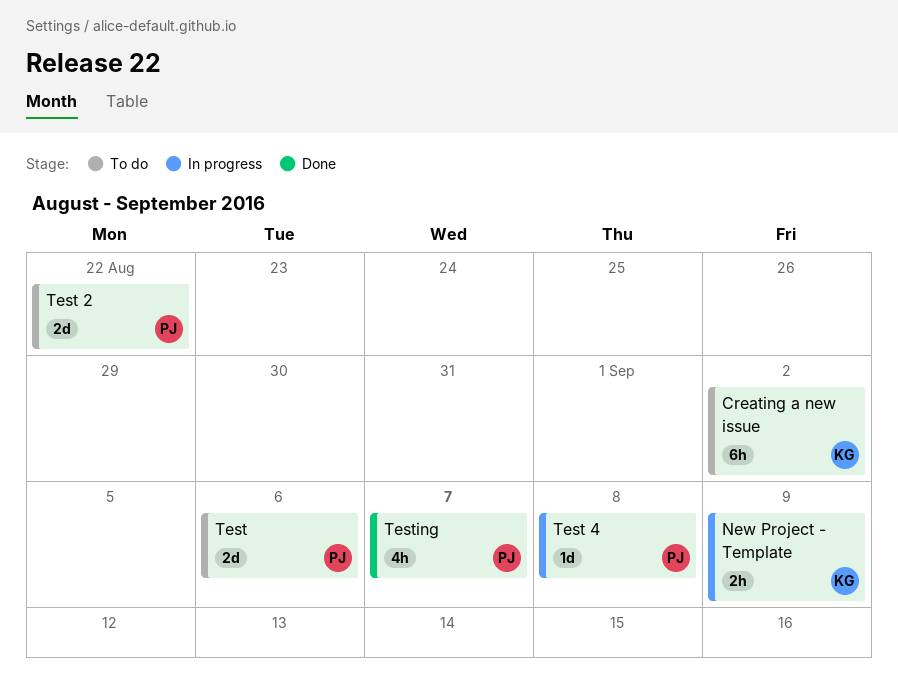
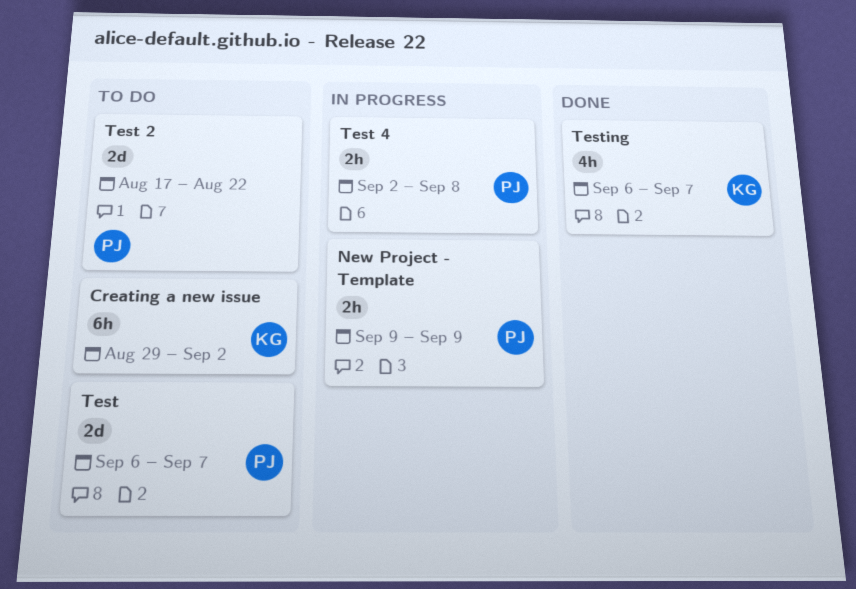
New Project - Template, owner: KG -> PJ
Test, due: Sep 6 -> Sep 7
Test 4, estimate: 1d -> 2h
Testing, owner: PJ -> KG

